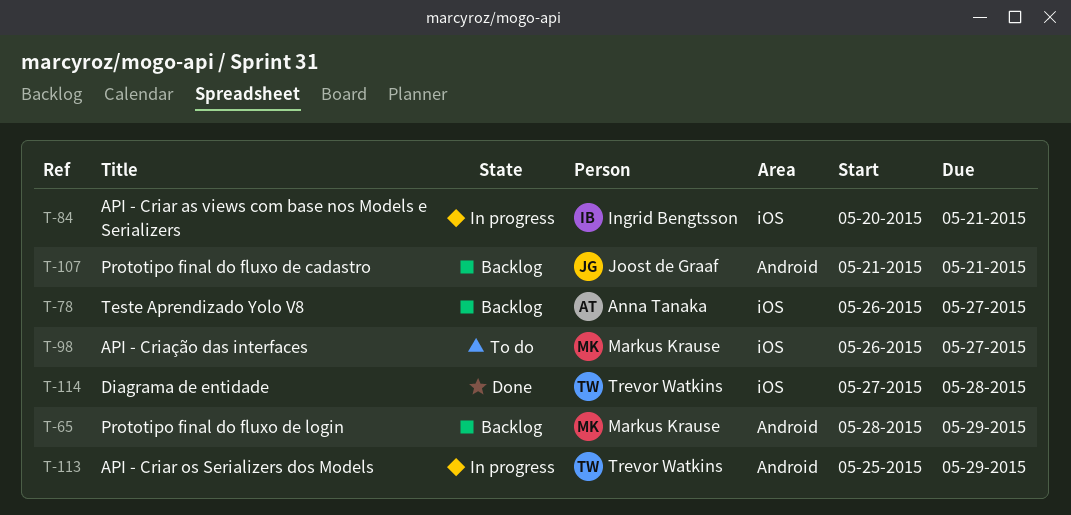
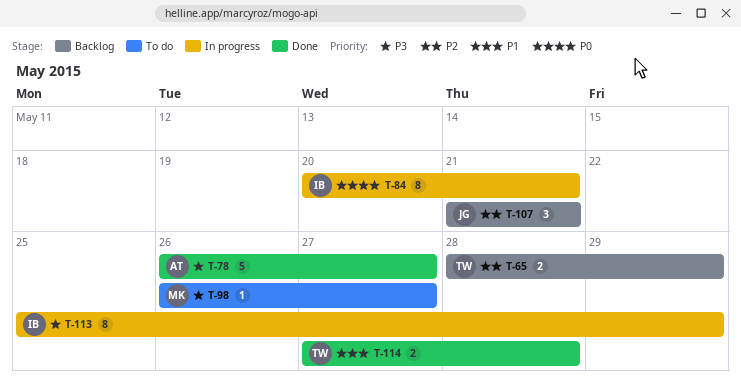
T-65, owner: Markus Krause -> Trevor Watkins
T-78, status: Backlog -> Done
T-113, owner: Trevor Watkins -> Ingrid Bengtsson

